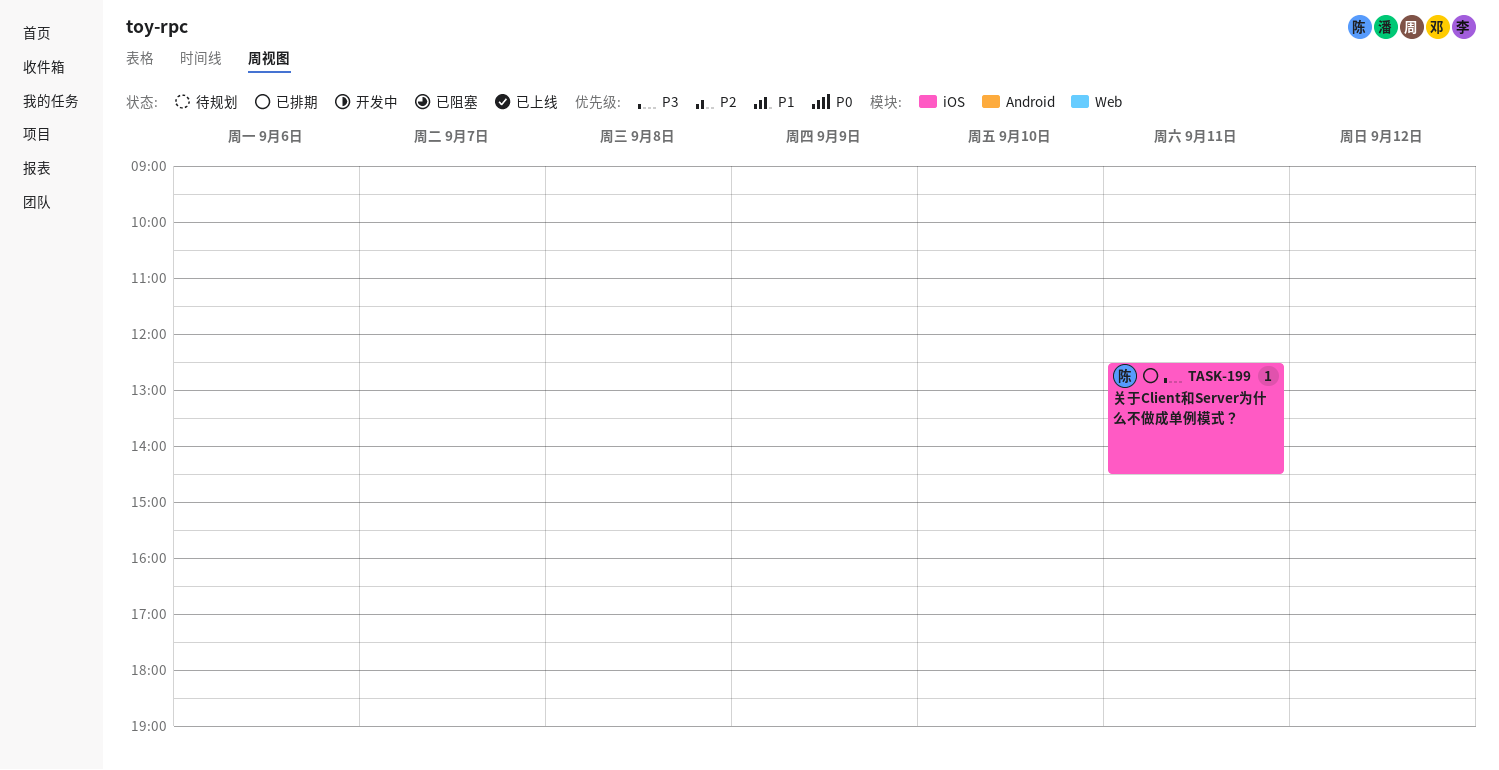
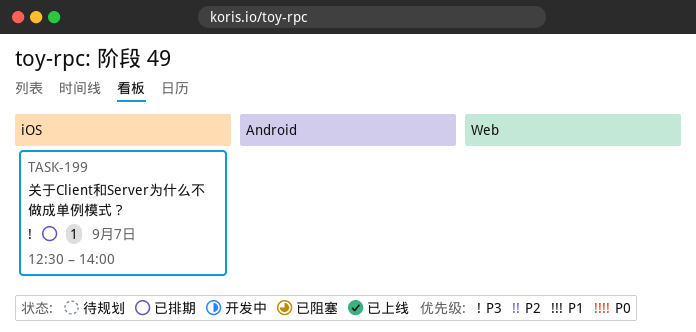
TASK-199, day: Sep 11 -> Sep 7
TASK-199, ends: 14:30 -> 14:00

